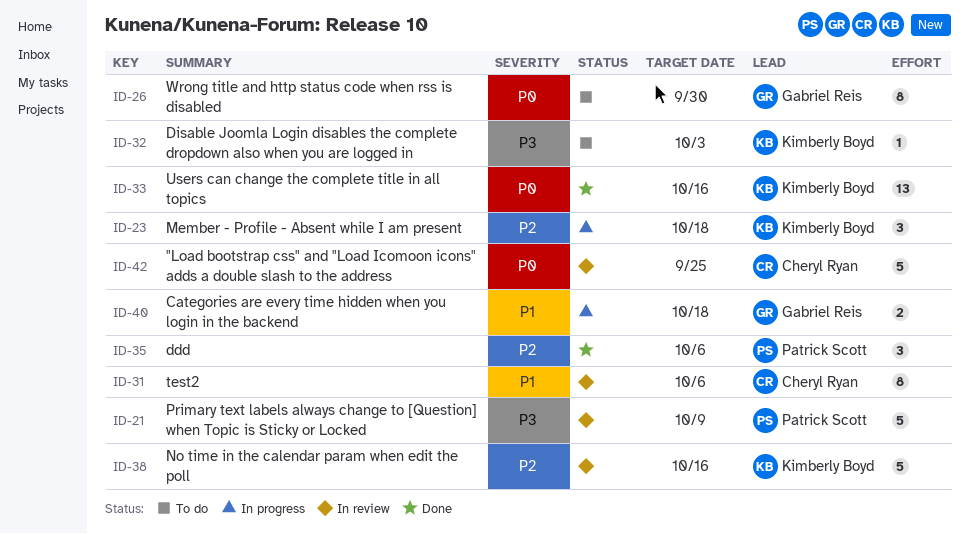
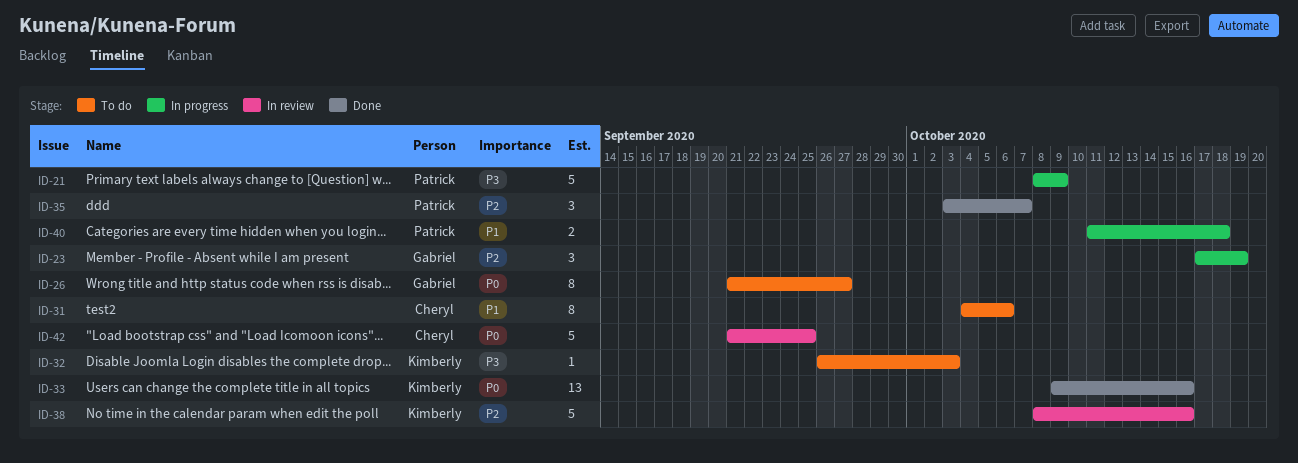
ID-21, status: In review -> In progress
ID-23, owner: Kimberly Boyd -> Gabriel Reis
ID-23, due: Oct 18 -> Oct 19
ID-26, due: Sep 30 -> Sep 27
ID-31, status: In review -> To do
ID-35, due: Oct 6 -> Oct 7
ID-40, owner: Gabriel Reis -> Patrick Scott

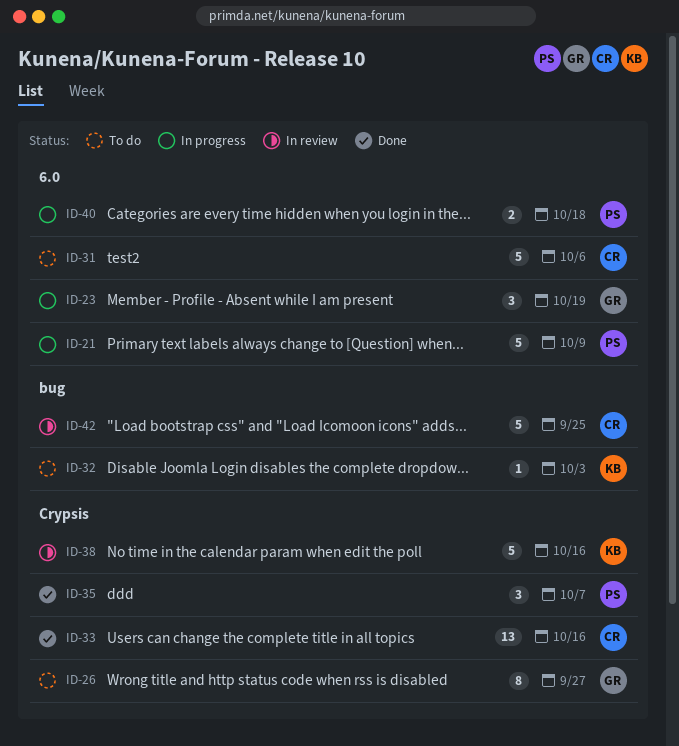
ID-31, estimate: 8 -> 5
ID-33, owner: Kimberly -> Cheryl

